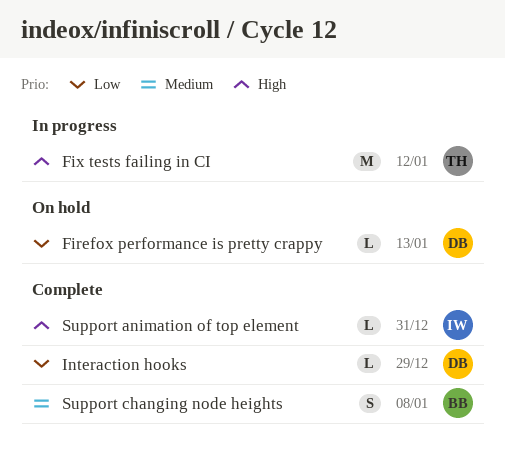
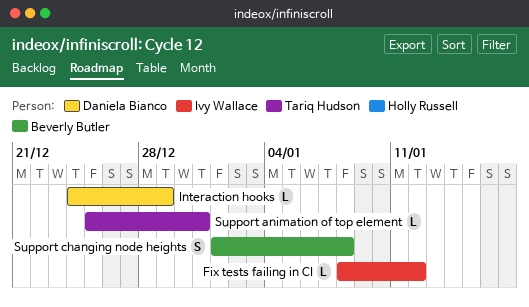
Firefox performance is pretty crappy: present -> none
Fix tests failing in CI, owner: Tariq Hudson -> Ivy Wallace
Fix tests failing in CI, estimate: M -> L
Support animation of top element, owner: Ivy Wallace -> Tariq Hudson

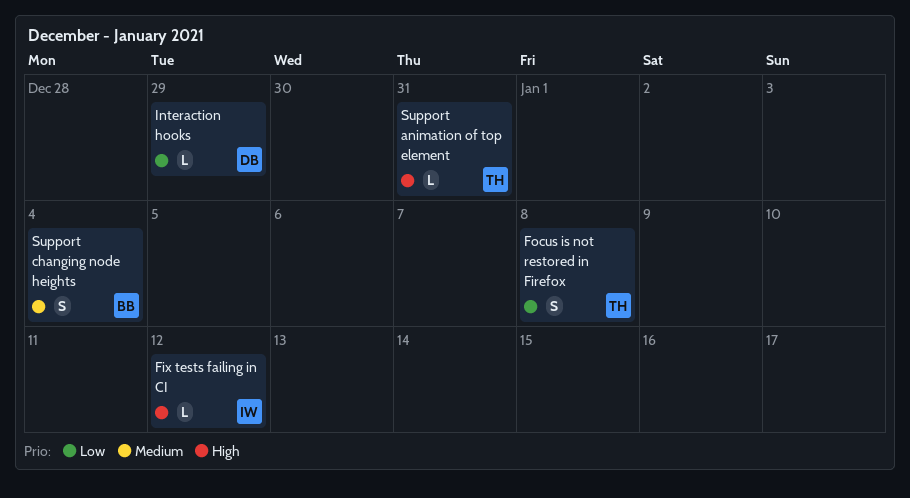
Focus is not restored in Firefox: none -> present
Support changing node heights, due: Jan 8 -> Jan 4

